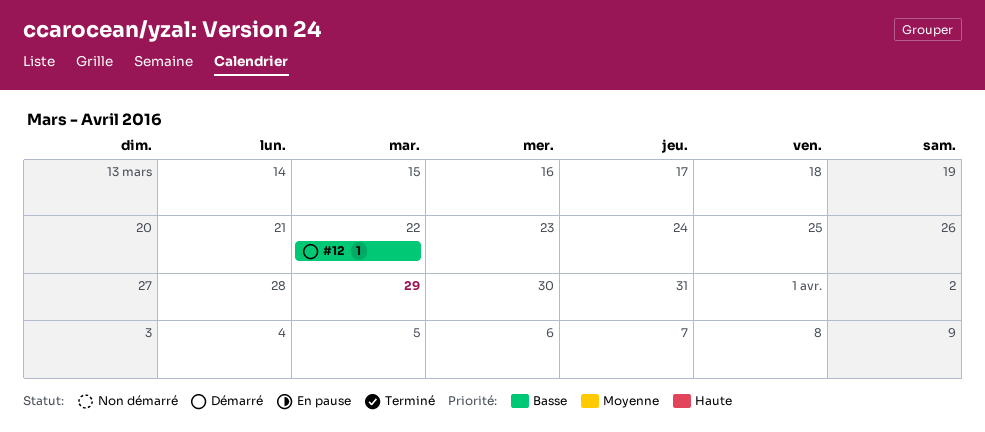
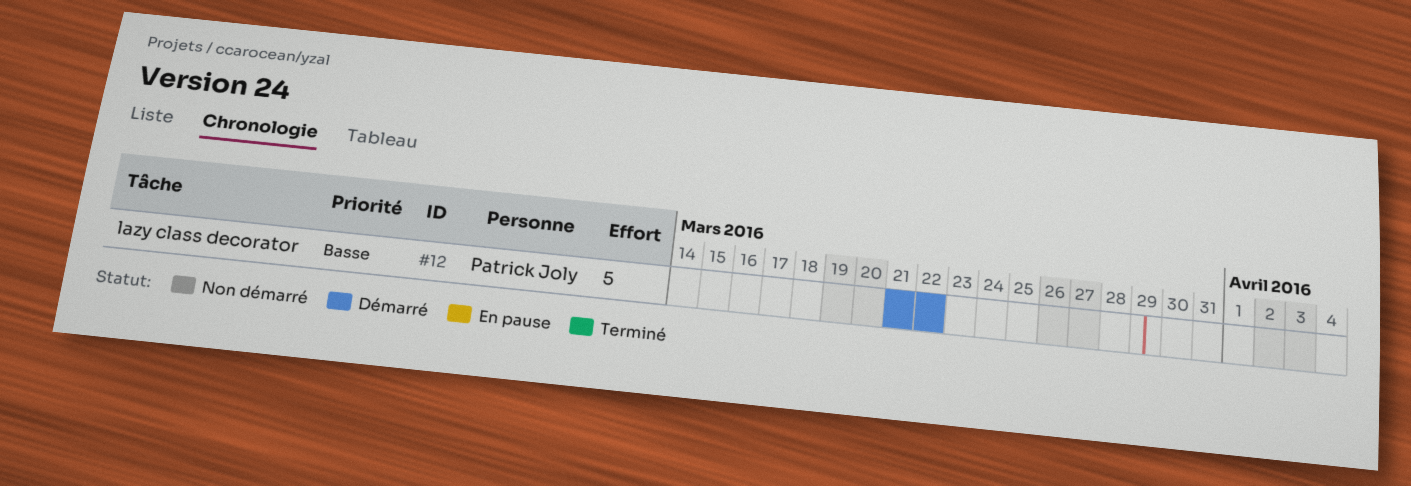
#12, estimate: 1 -> 5
#12, start: Mar 22 -> Mar 21

